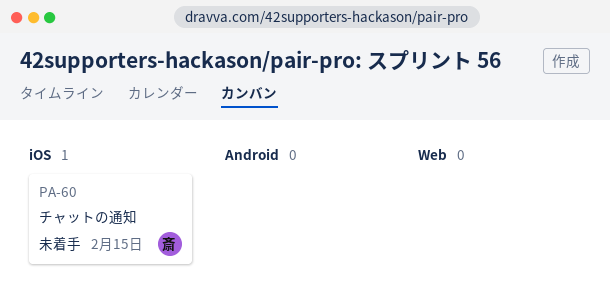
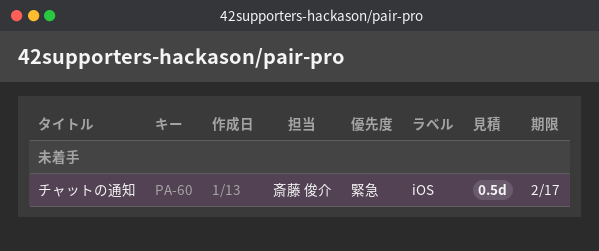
PA-60, due: Feb 15 -> Feb 17

